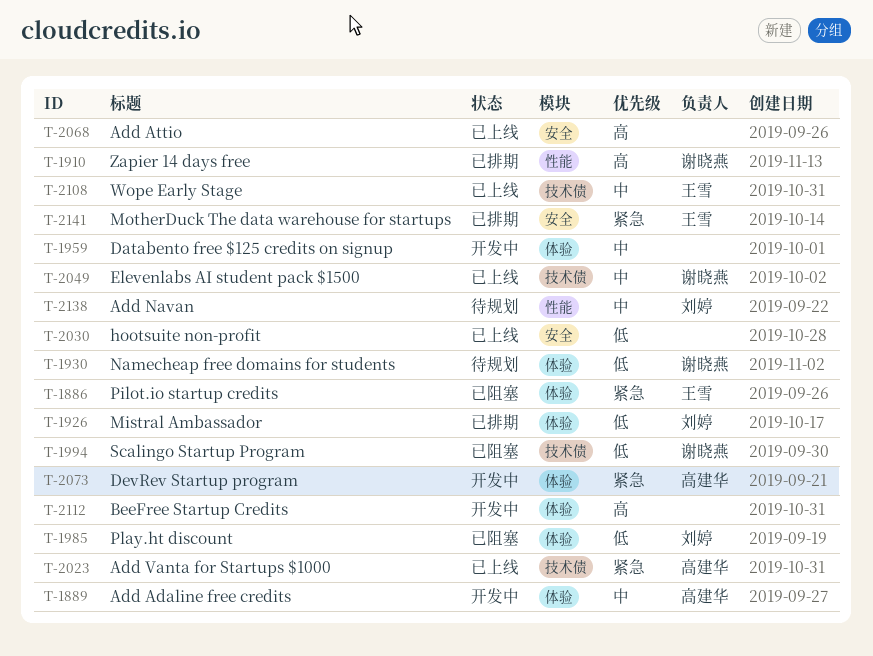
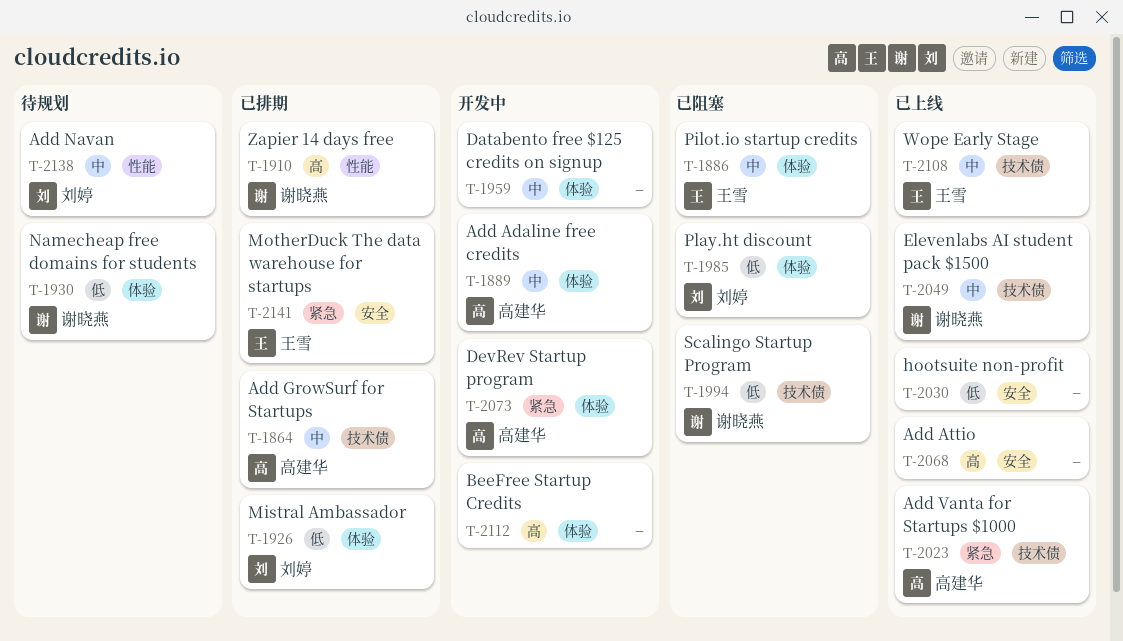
T-1864: none -> present
T-1886, priority: 紧急 -> 中

